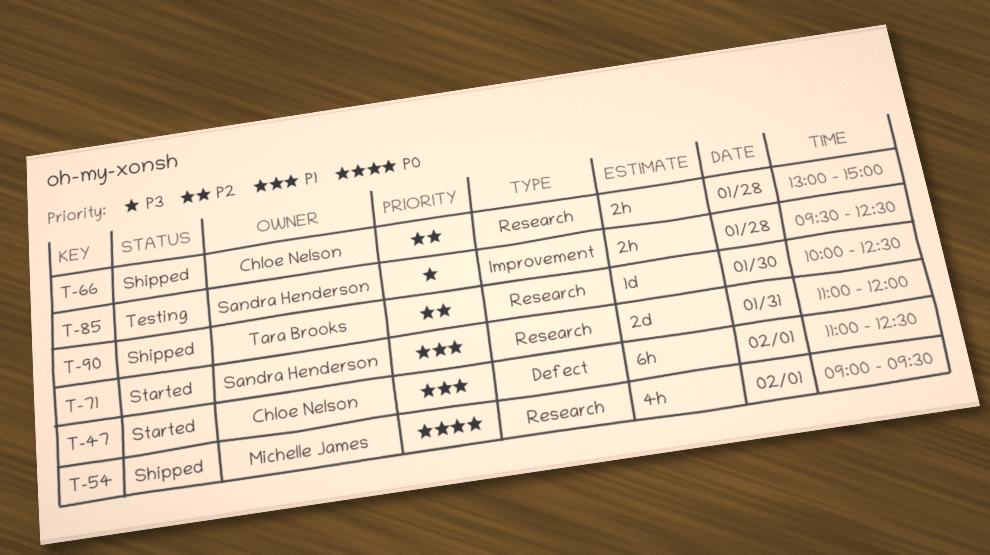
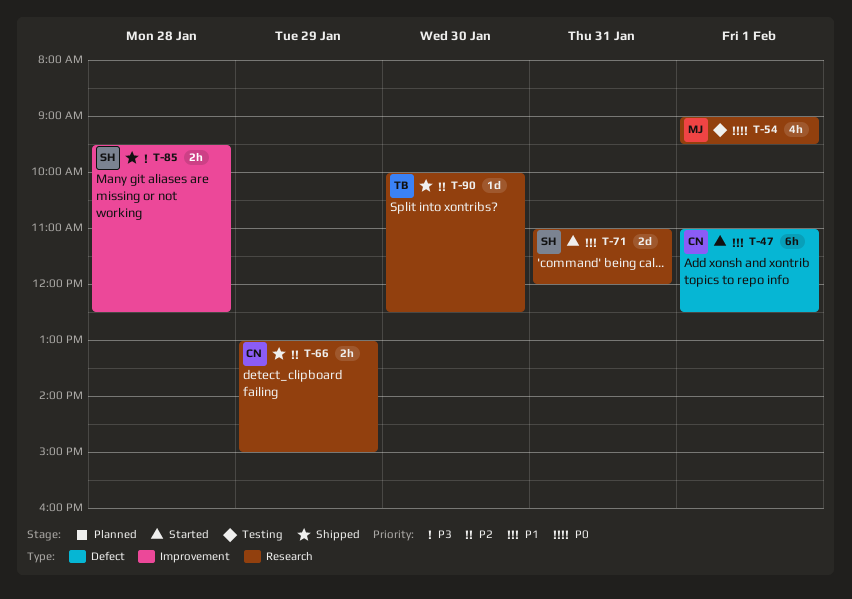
T-54, status: Shipped -> Testing
T-66, day: Jan 28 -> Jan 29
T-85, status: Testing -> Shipped

